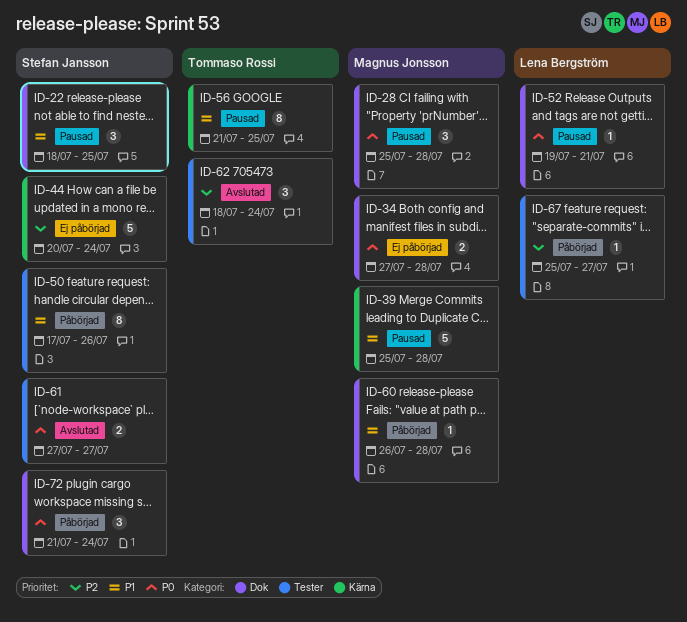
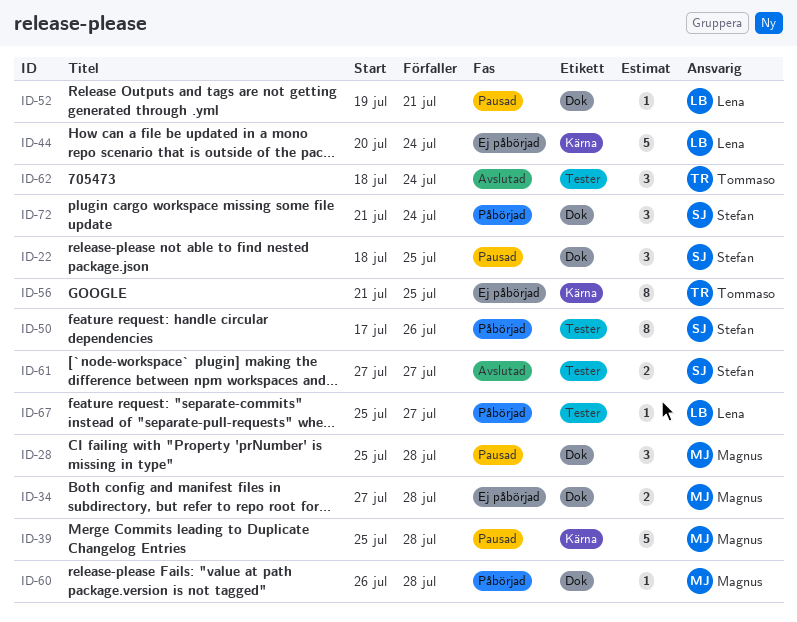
ID-44, owner: Stefan Jansson -> Lena Bergström
ID-56, status: Pausad -> Ej påbörjad

